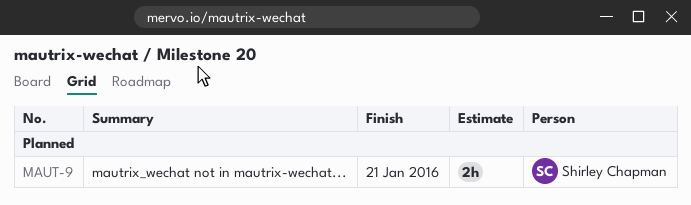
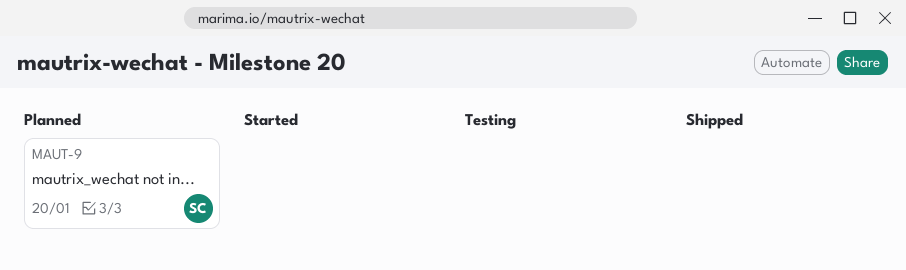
MAUT-9, due: Jan 21 -> Jan 20

